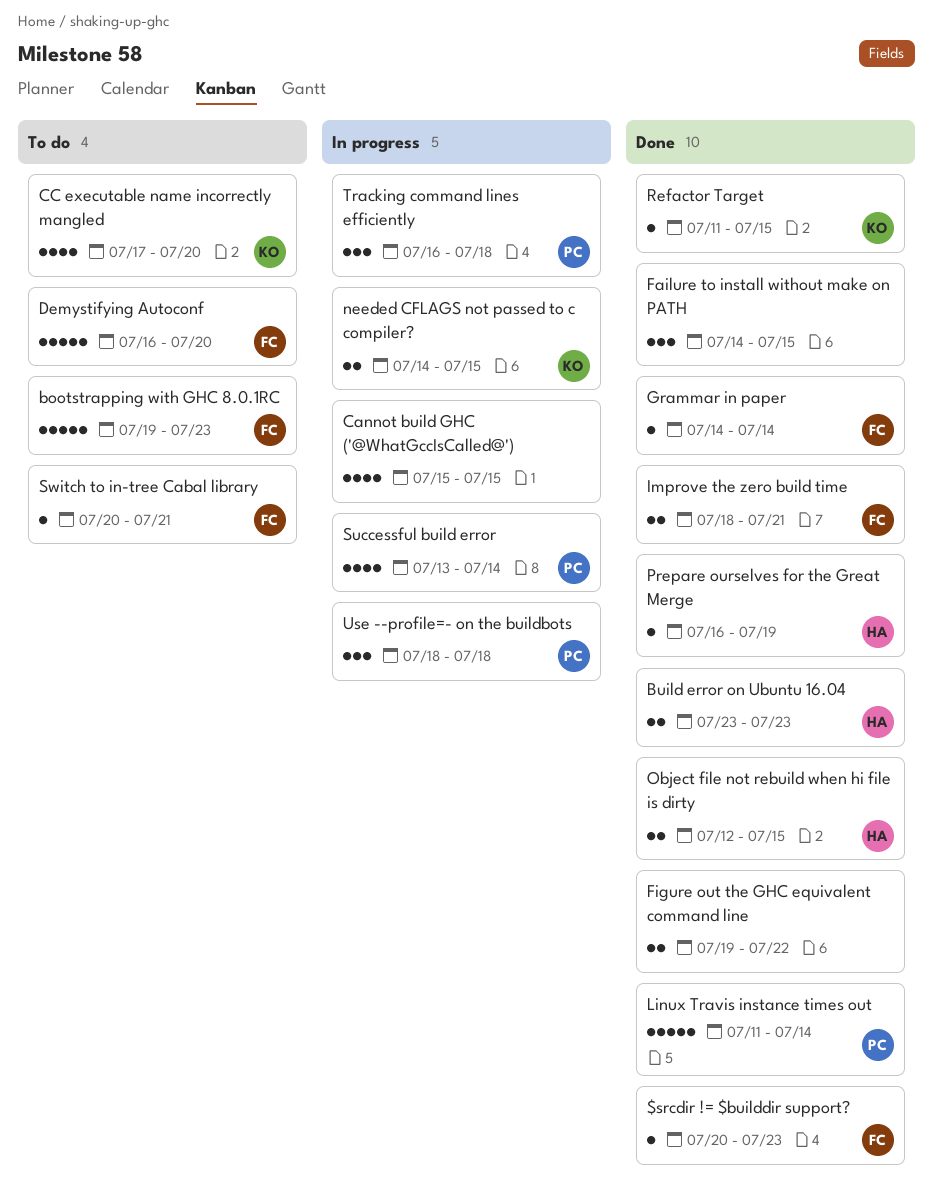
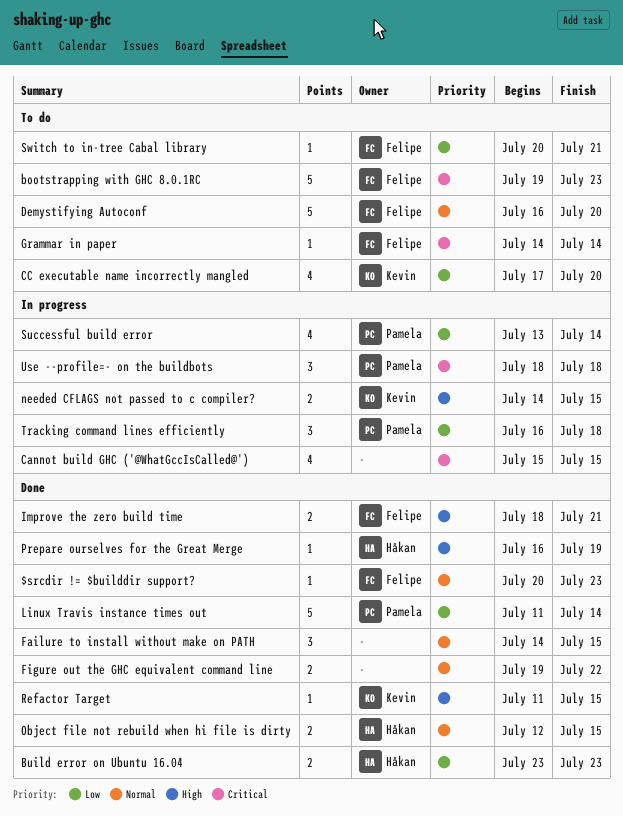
Grammar in paper, status: Done -> To do

